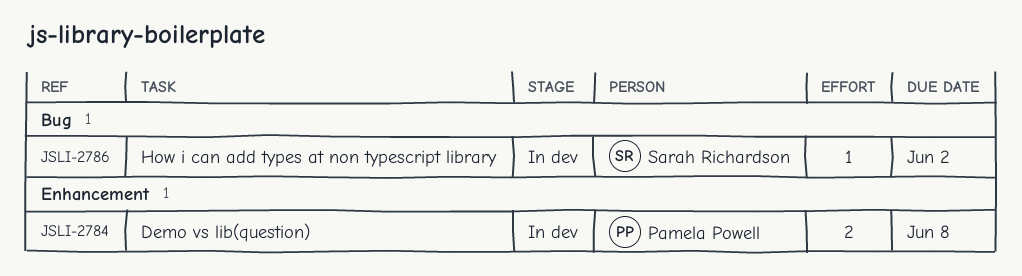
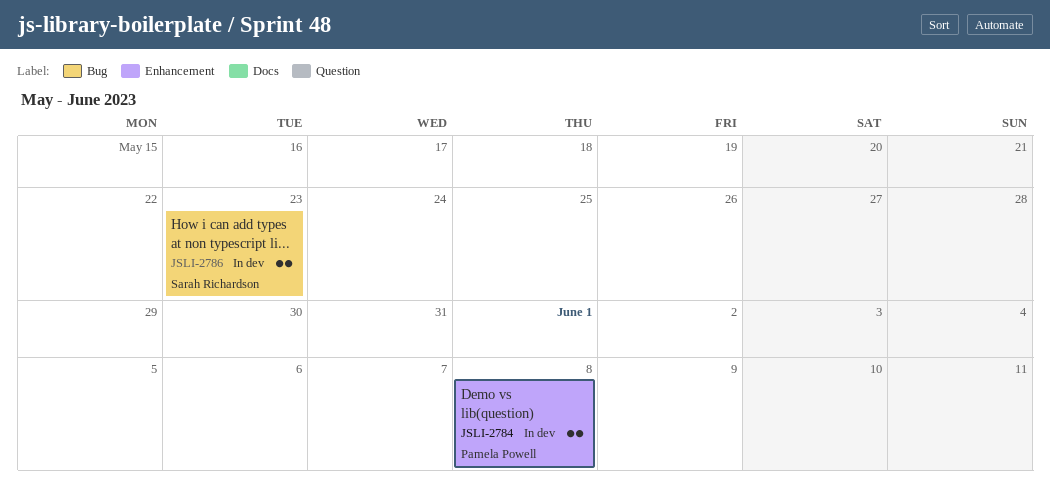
JSLI-2786, estimate: 1 -> 2
JSLI-2786, due: Jun 2 -> May 23

